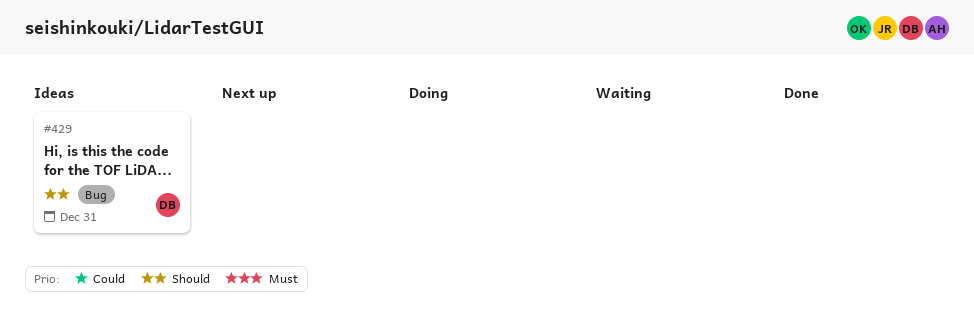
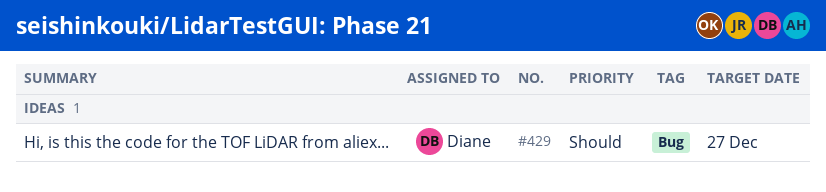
#429, due: Dec 31 -> Dec 27

